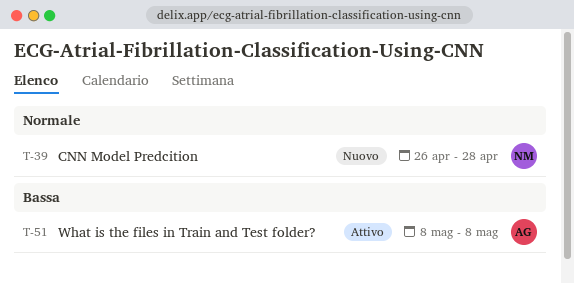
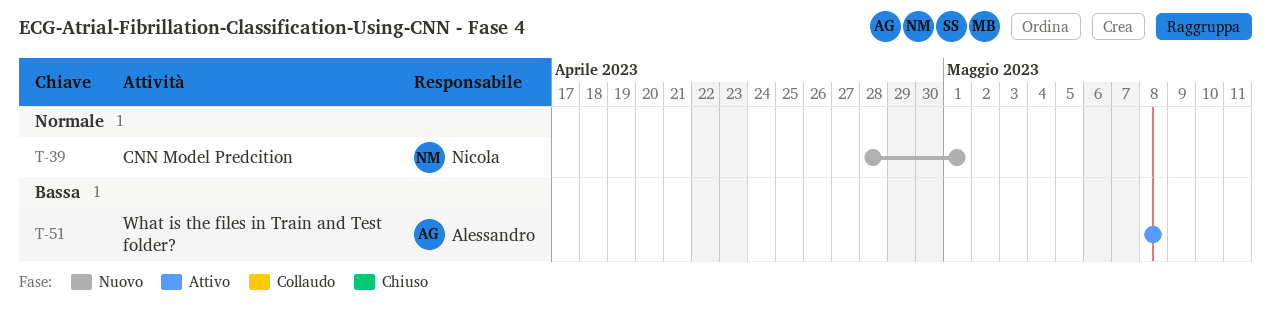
T-39, start: Apr 26 -> Apr 28
T-39, due: Apr 28 -> May 1

